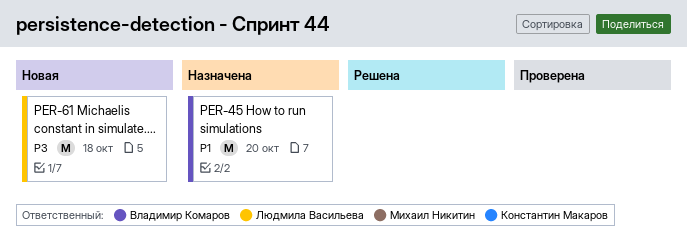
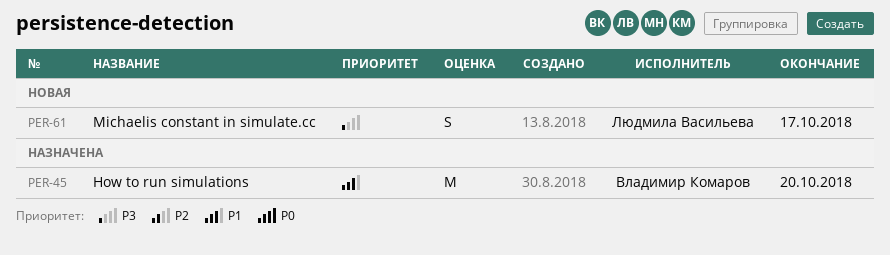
PER-61, estimate: M -> S
PER-61, due: Oct 18 -> Oct 17

